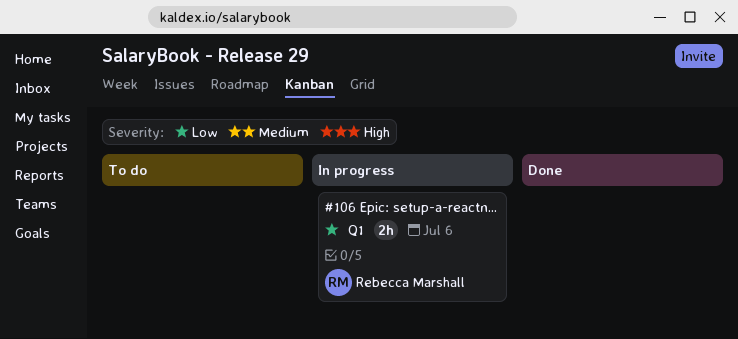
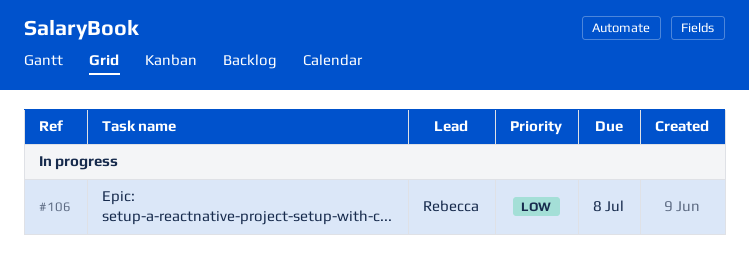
#106, due: Jul 6 -> Jul 8

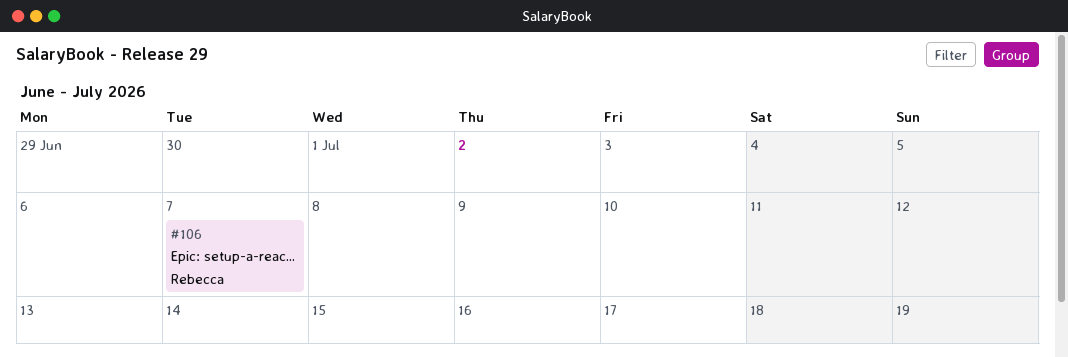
#106, due: Jul 8 -> Jul 7

